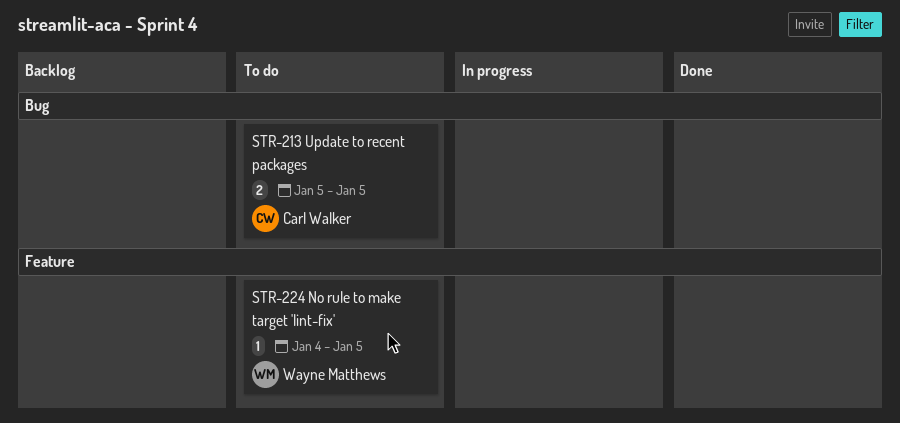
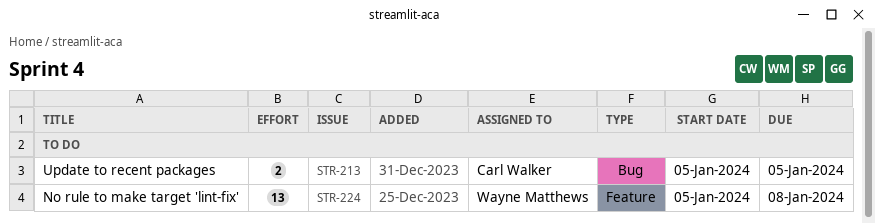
STR-224, estimate: 1 -> 13
STR-224, start: Jan 4 -> Jan 5
STR-224, due: Jan 5 -> Jan 8

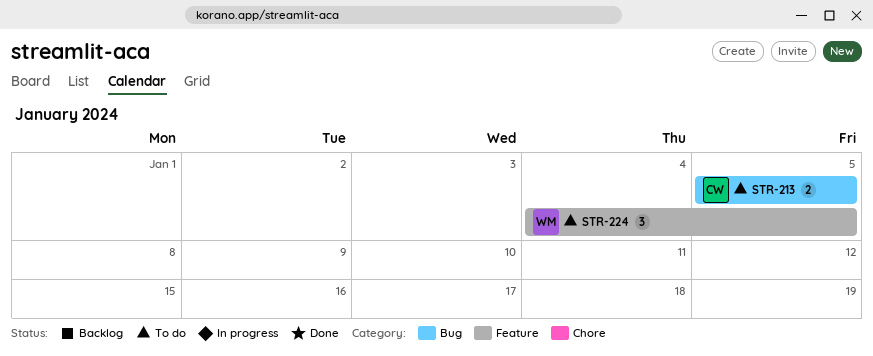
STR-224, estimate: 13 -> 3
STR-224, start: Jan 5 -> Jan 4
STR-224, due: Jan 8 -> Jan 5

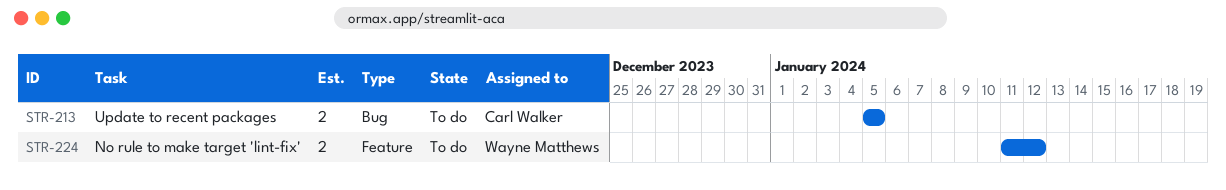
STR-224, estimate: 3 -> 2
STR-224, start: Jan 4 -> Jan 11
STR-224, due: Jan 5 -> Jan 12

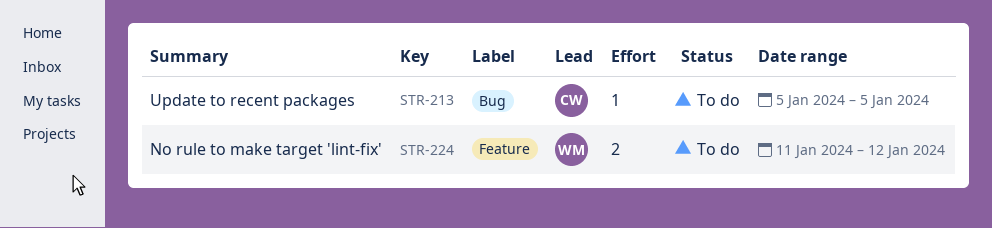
STR-213, estimate: 2 -> 1

